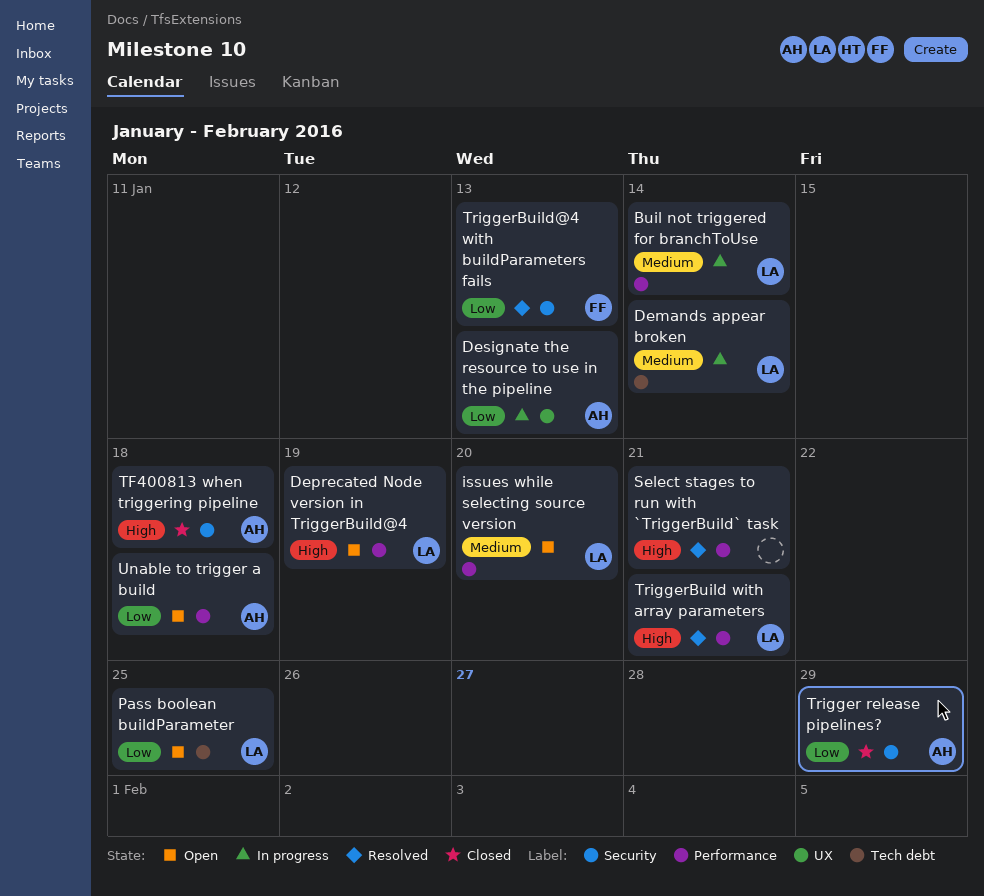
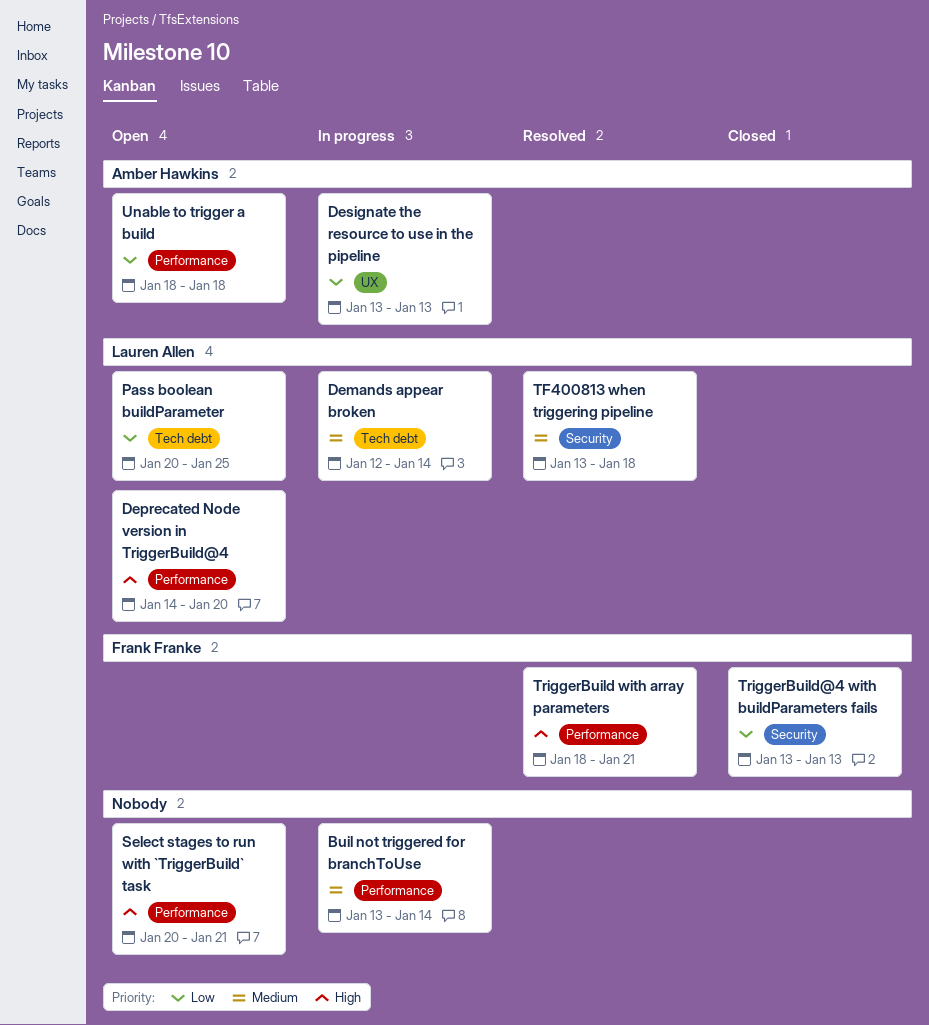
Buil not triggered for branchToUse, owner: Lauren Allen -> none
Deprecated Node version in TriggerBuild@4, due: Jan 19 -> Jan 20
issues while selecting source version: present -> none
Select stages to run with `TriggerBuild` task, status: Resolved -> Open
TF400813 when triggering pipeline, status: Closed -> Resolved
TF400813 when triggering pipeline, owner: Amber Hawkins -> Lauren Allen
TF400813 when triggering pipeline, priority: High -> Medium
Trigger release pipelines?: present -> none
TriggerBuild with array parameters, owner: Lauren Allen -> Frank Franke
TriggerBuild@4 with buildParameters fails, status: Resolved -> Closed

